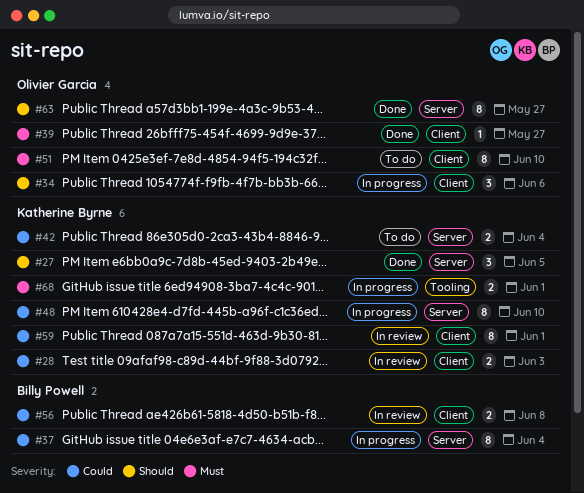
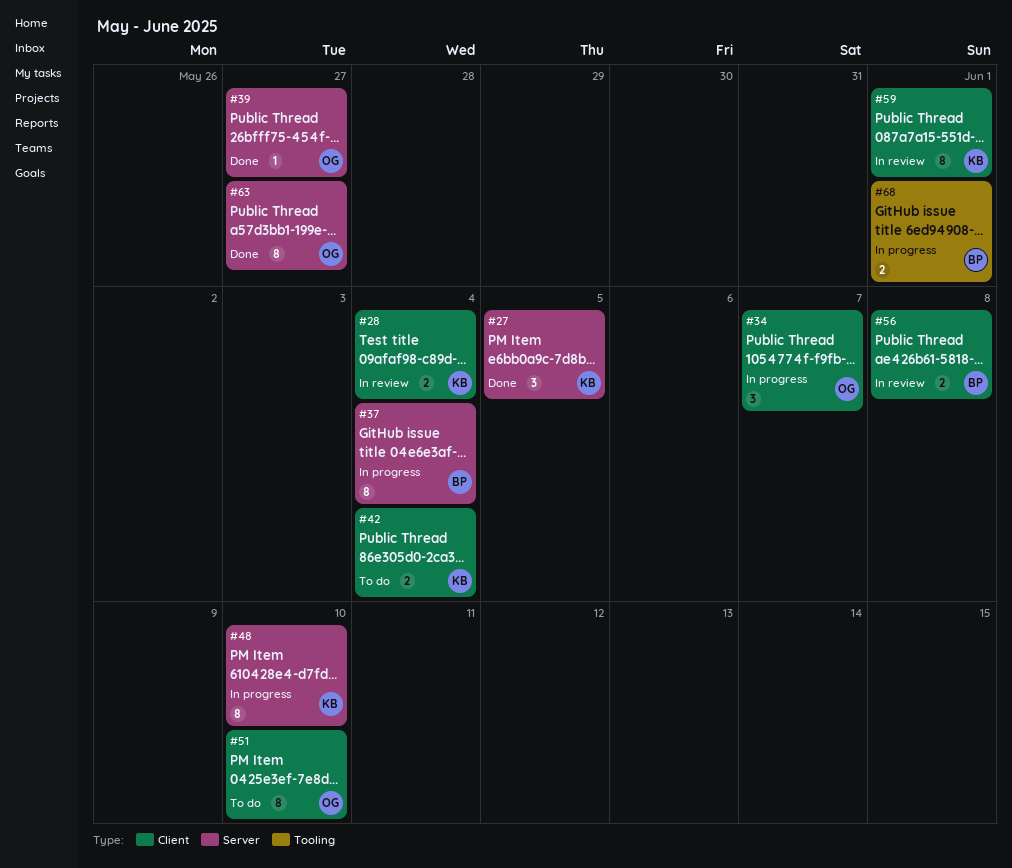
#28, due: Jun 3 -> Jun 4
#34, due: Jun 6 -> Jun 7
#39, label: Client -> Server
#42, label: Server -> Client
#68, owner: Katherine Byrne -> Billy Powell

